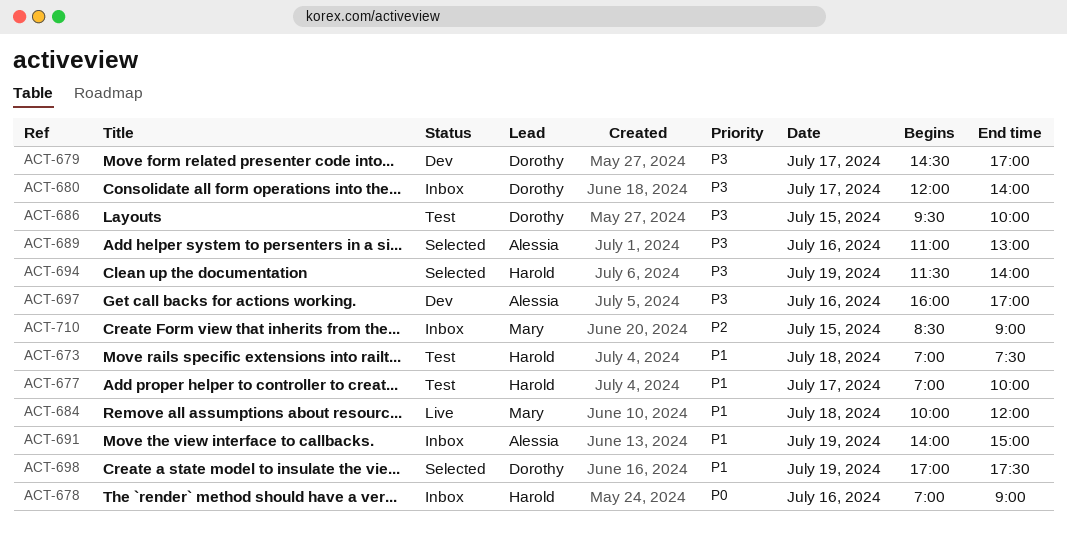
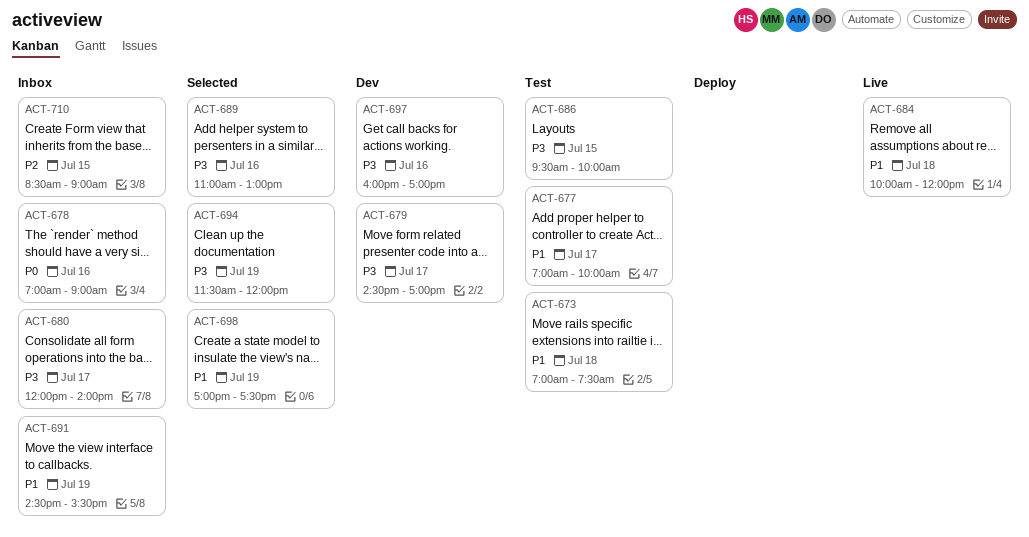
ACT-691, begins: 14:00 -> 14:30
ACT-691, ends: 15:00 -> 15:30
ACT-694, ends: 14:00 -> 12:00

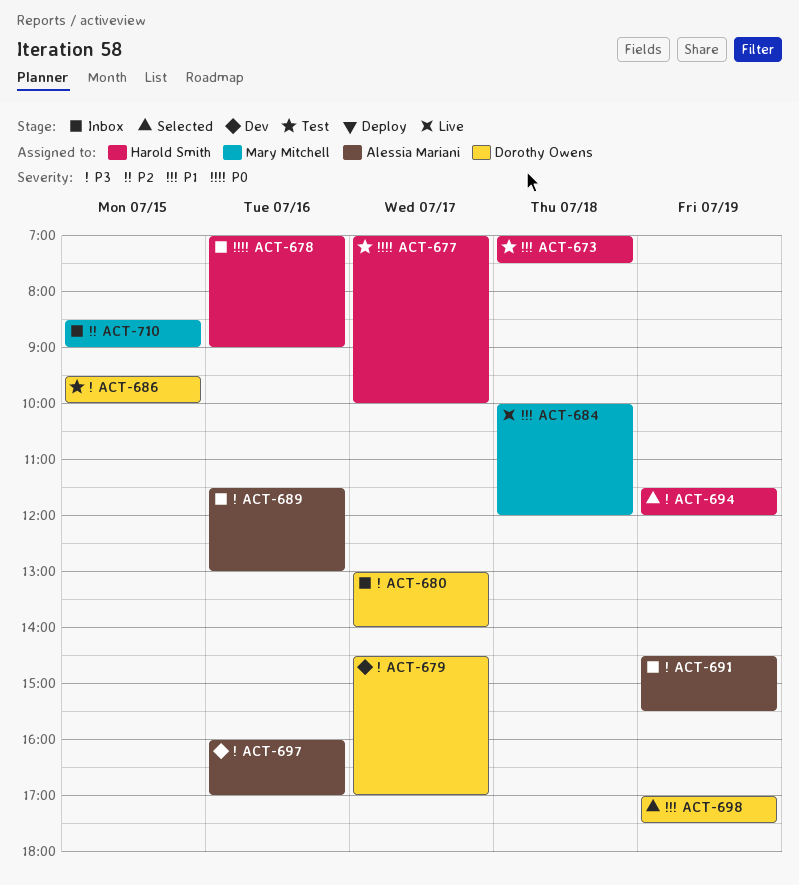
ACT-677, priority: P1 -> P0
ACT-680, begins: 12:00 -> 13:00
ACT-689, status: Selected -> Inbox
ACT-689, begins: 11:00 -> 11:30
ACT-691, priority: P1 -> P3

